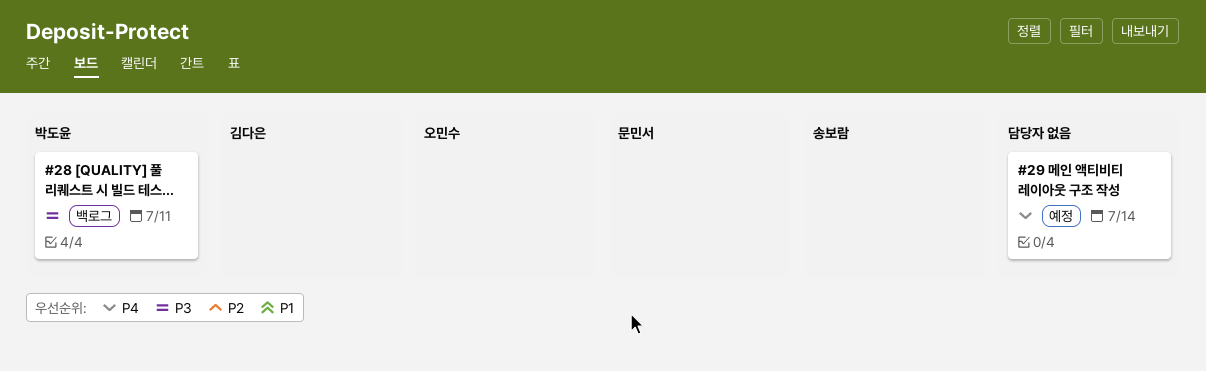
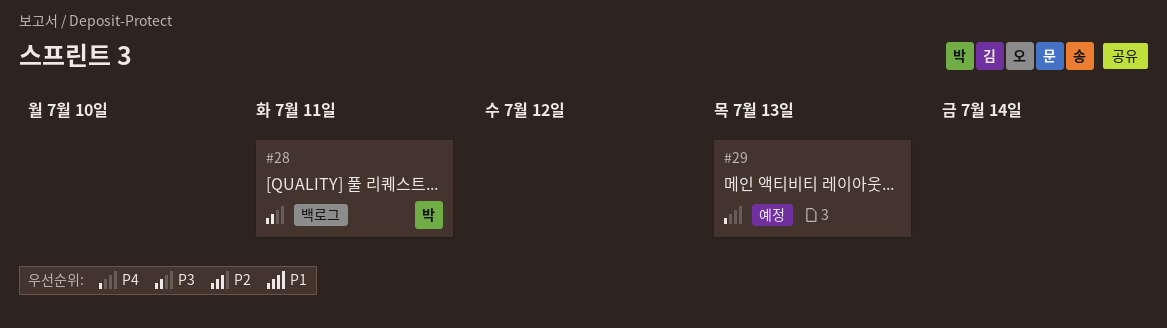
#29, due: Jul 14 -> Jul 13

